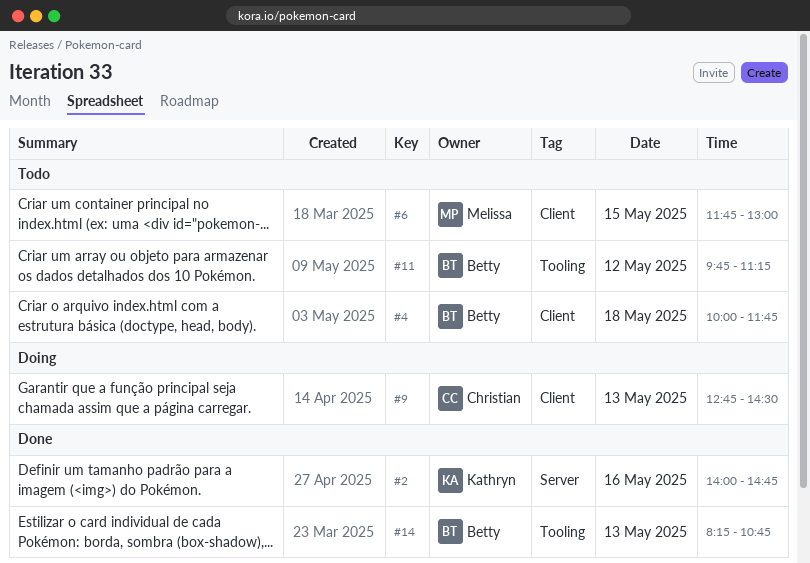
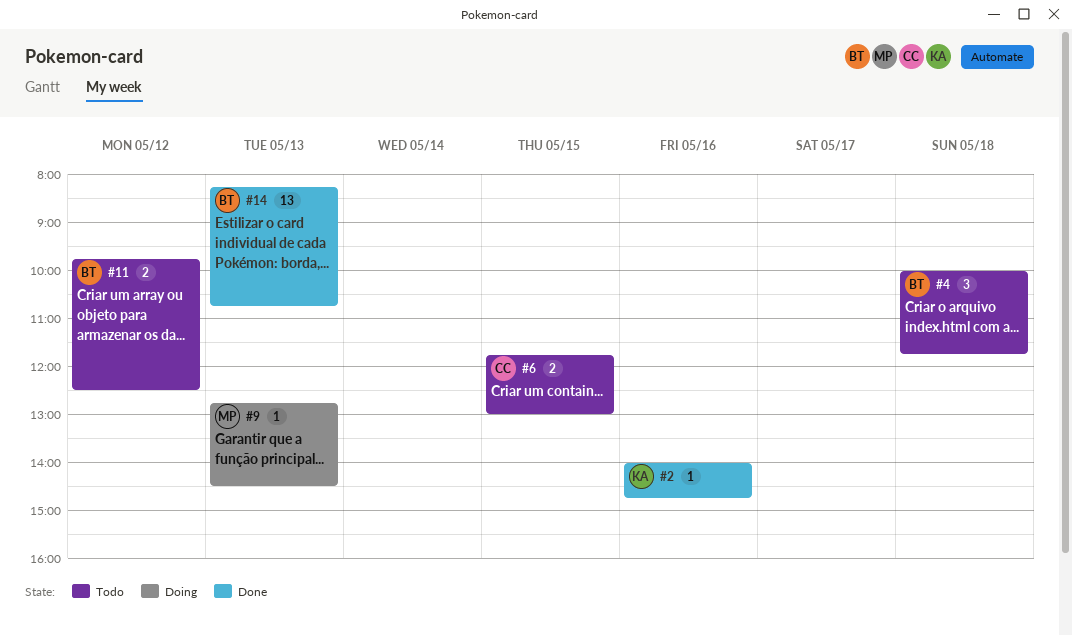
#6, owner: Melissa -> Christian
#9, owner: Christian -> Melissa
#11, ends: 11:15 -> 12:30

